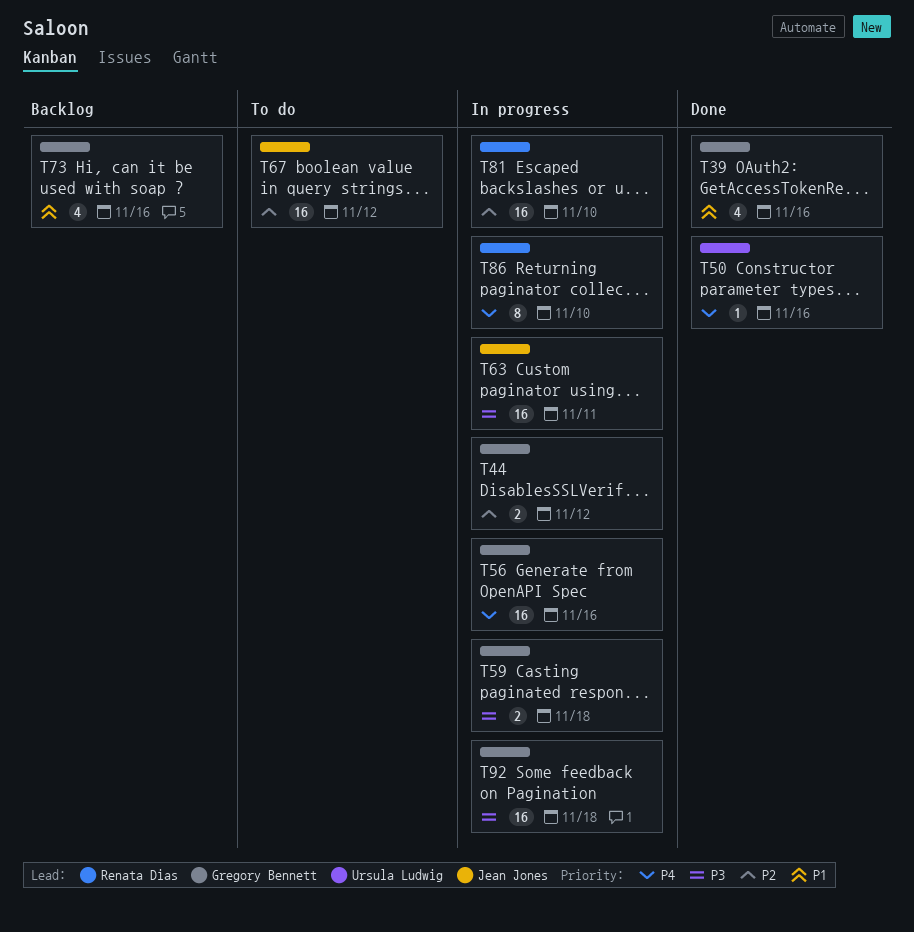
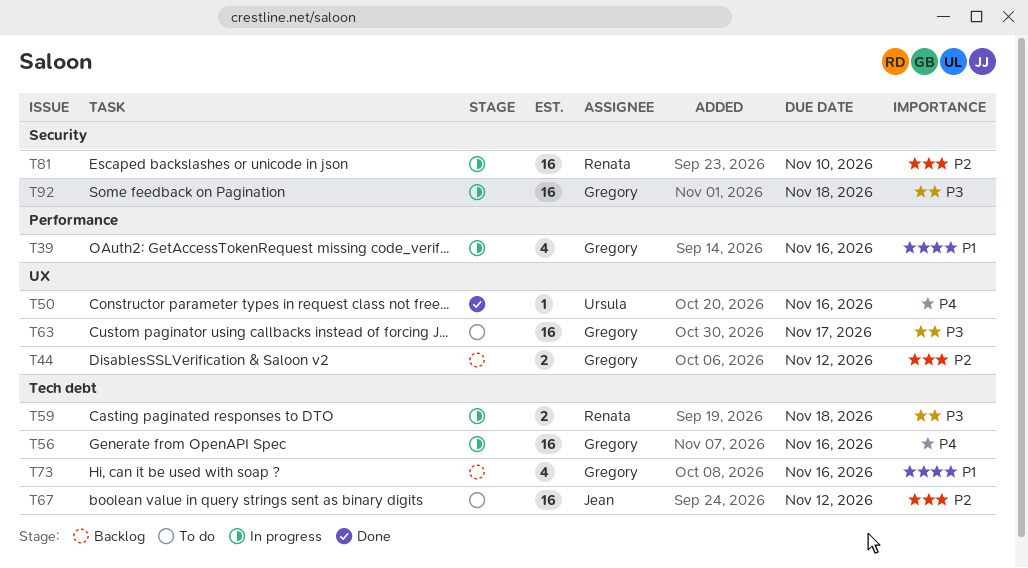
T39, status: Done -> In progress
T44, status: In progress -> Backlog
T59, owner: Gregory Bennett -> Renata Dias
T63, status: In progress -> To do
T63, owner: Jean Jones -> Gregory Bennett
T63, due: Nov 11 -> Nov 17
T86: present -> none

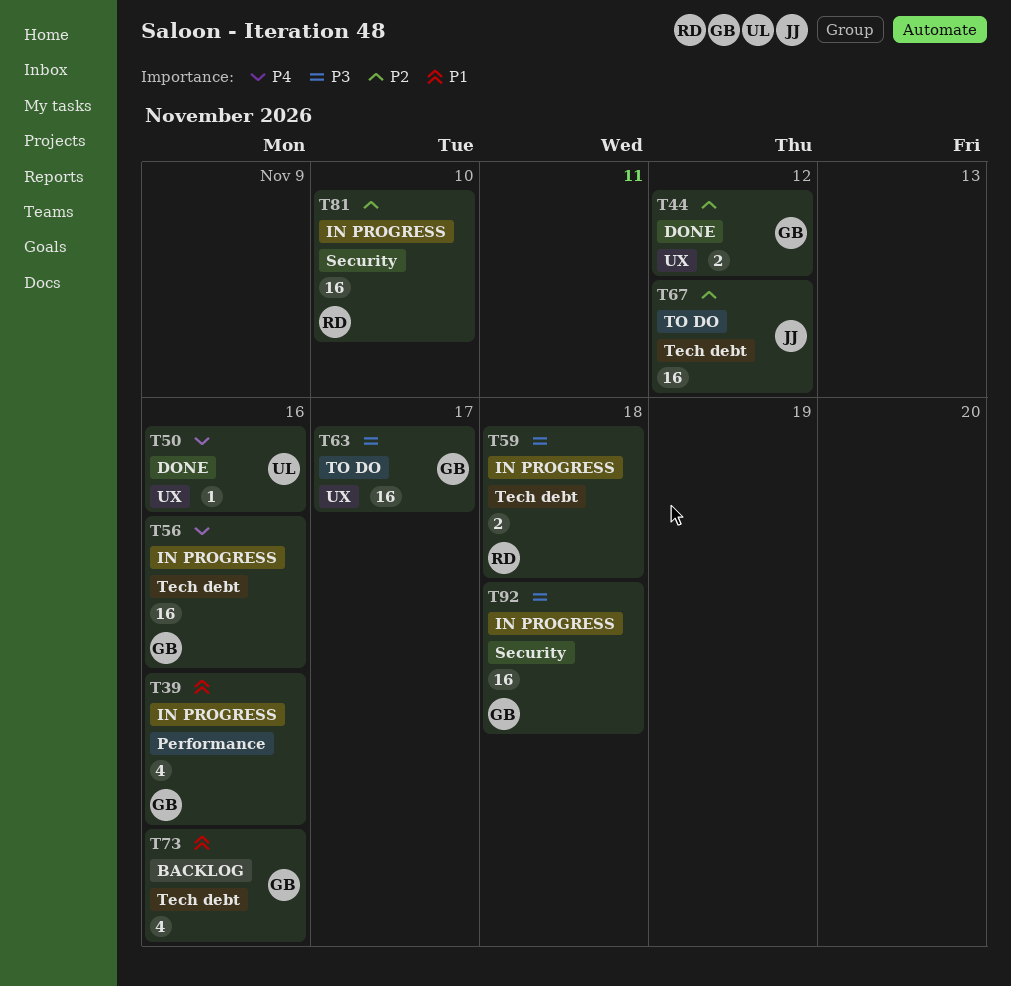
T44, status: Backlog -> Done

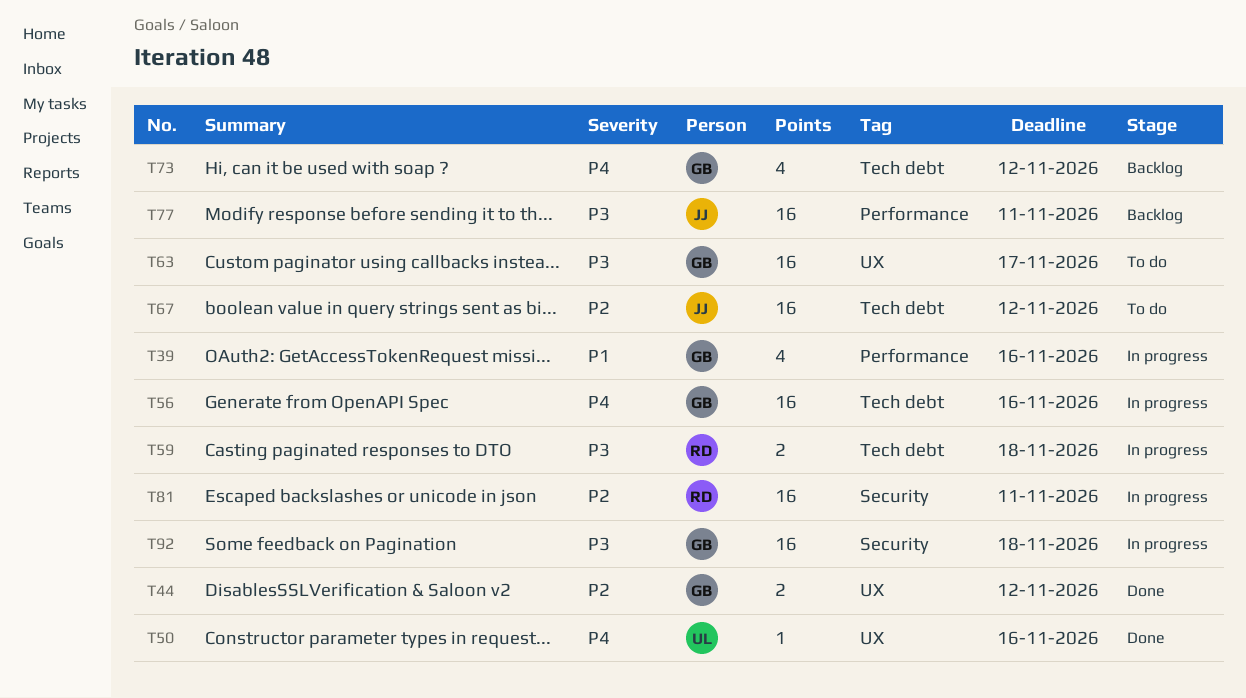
T73, priority: P1 -> P4
T73, due: Nov 16 -> Nov 12
T77: none -> present
T81, due: Nov 10 -> Nov 11

